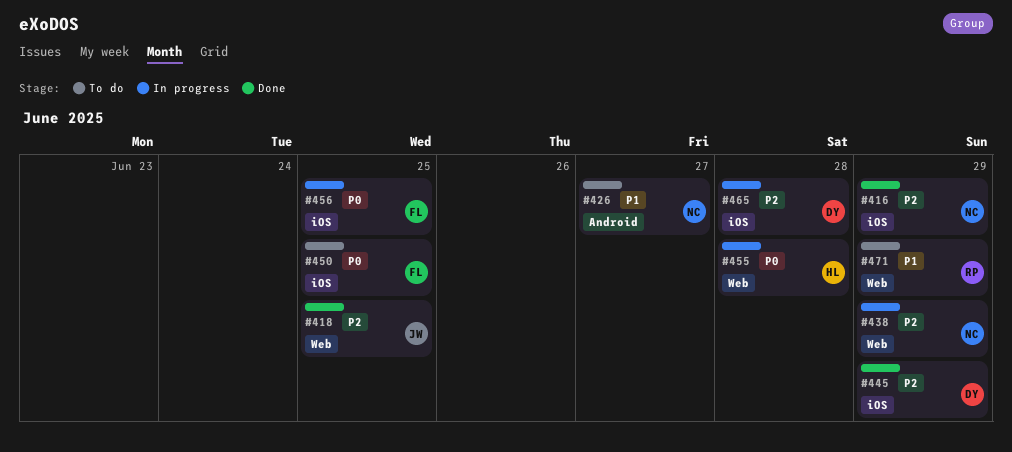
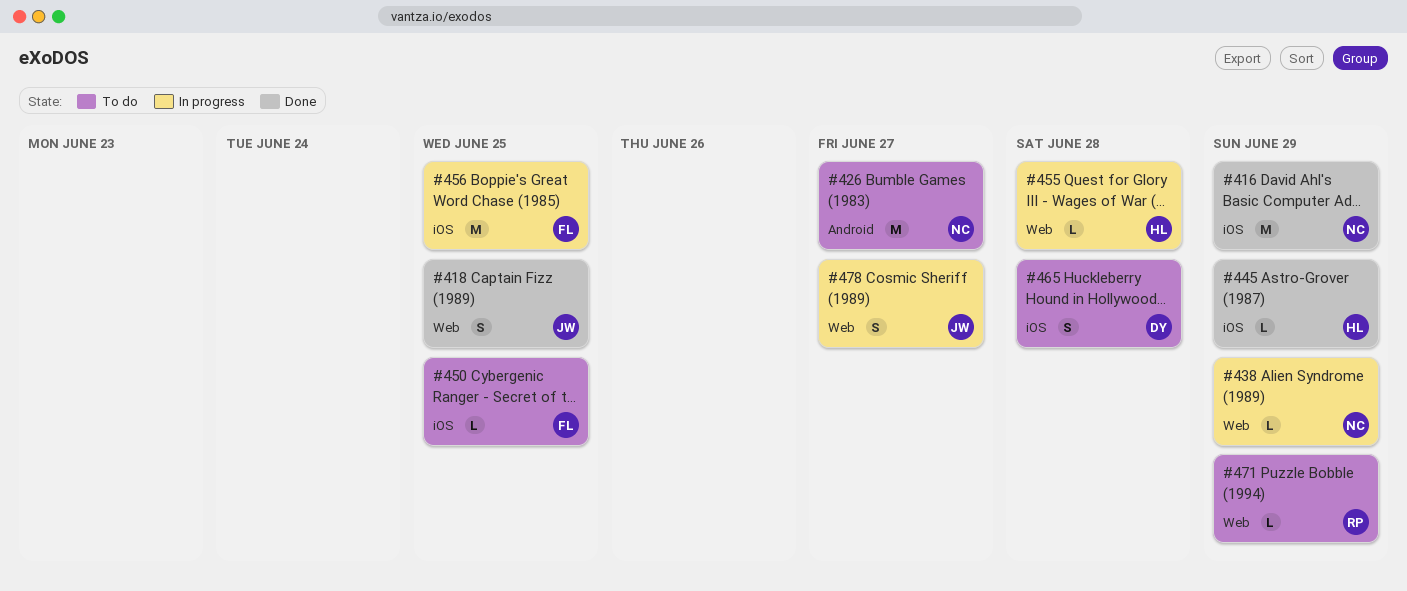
#445, owner: DY -> HL
#465, status: In progress -> To do
#478: none -> present

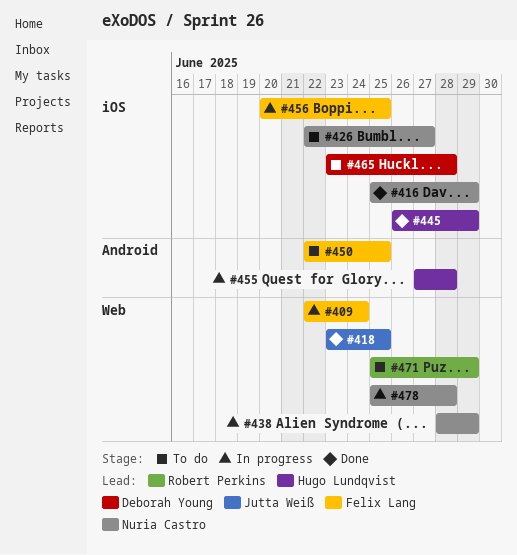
#409: none -> present
#426, label: Android -> iOS
#450, label: iOS -> Android
#455, label: Web -> Android
#478, owner: Jutta Weiß -> Nuria Castro
#478, due: Jun 27 -> Jun 28

